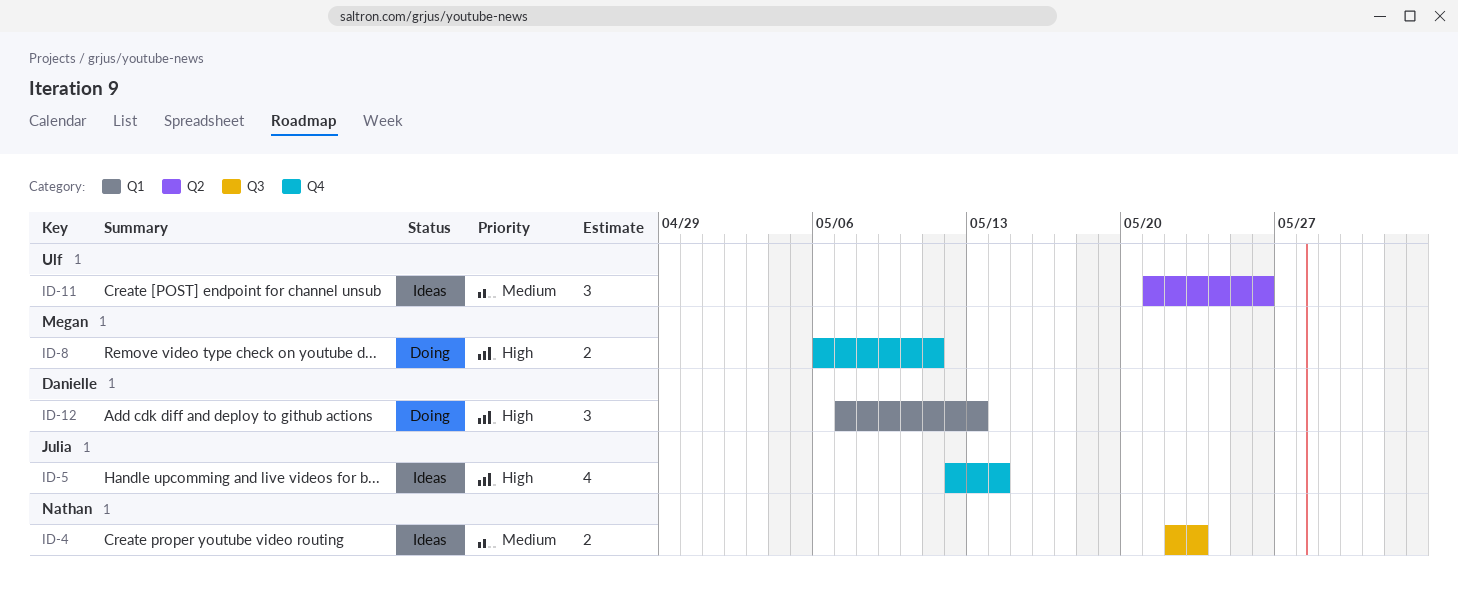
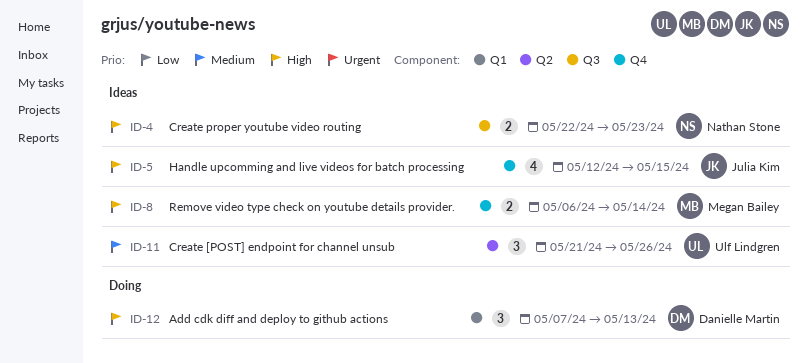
ID-4, priority: Medium -> High
ID-5, due: May 14 -> May 15
ID-8, status: Doing -> Ideas
ID-8, due: May 11 -> May 14

